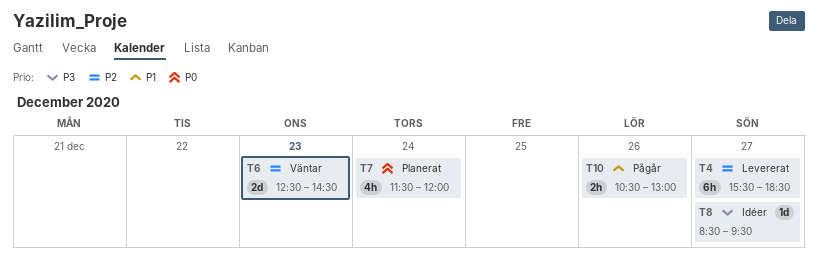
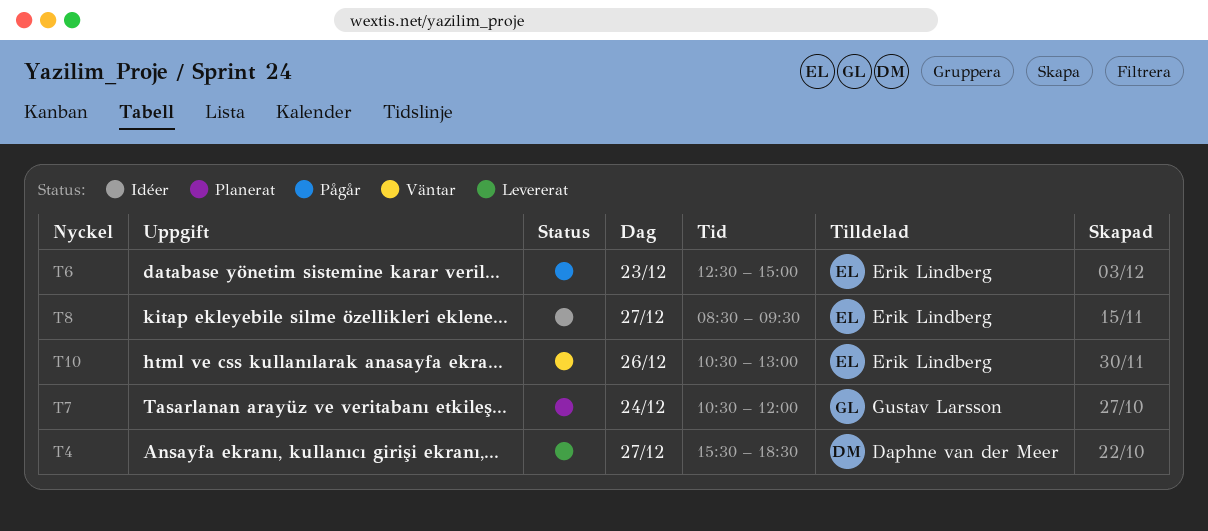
T6, status: Väntar -> Pågår
T6, ends: 14:30 -> 15:00
T7, begins: 11:30 -> 10:30
T10, status: Pågår -> Väntar

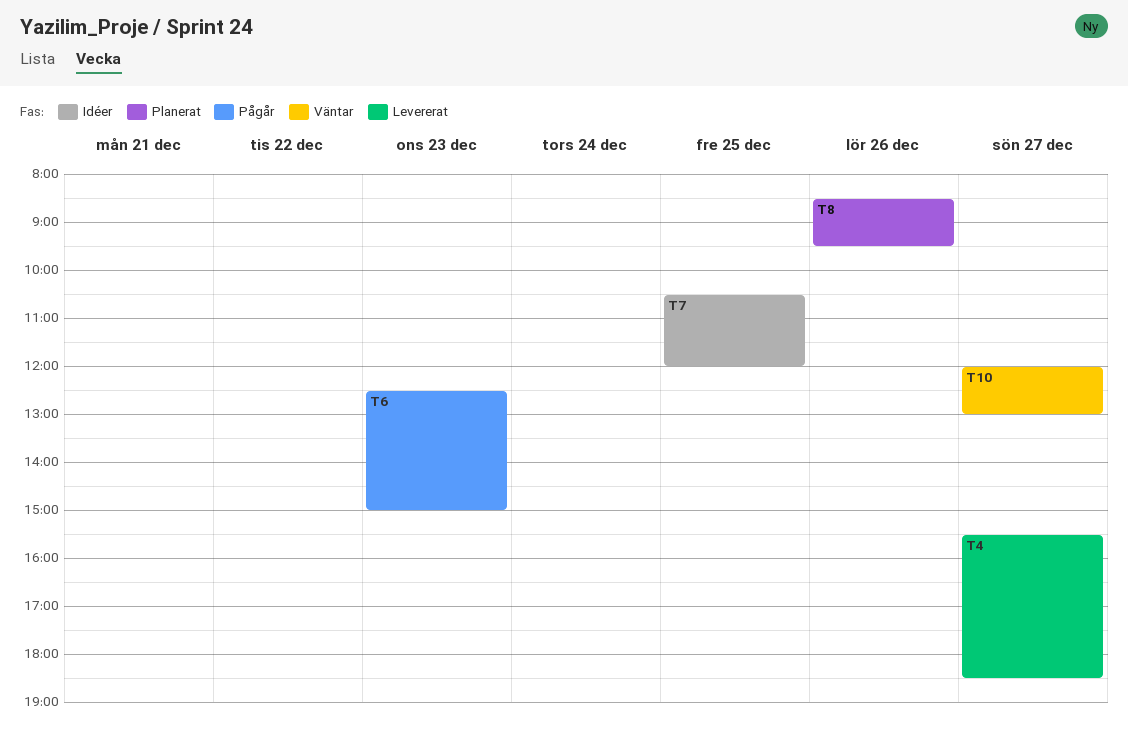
T7, status: Planerat -> Idéer
T7, day: Dec 24 -> Dec 25
T8, status: Idéer -> Planerat
T8, day: Dec 27 -> Dec 26
T10, day: Dec 26 -> Dec 27
T10, begins: 10:30 -> 12:00

